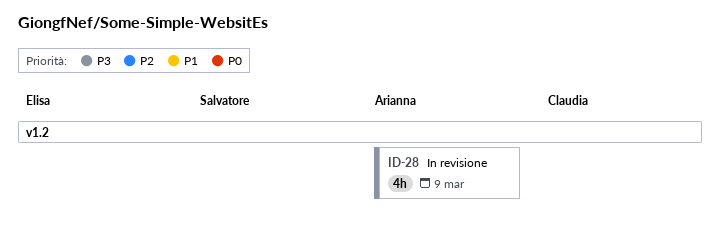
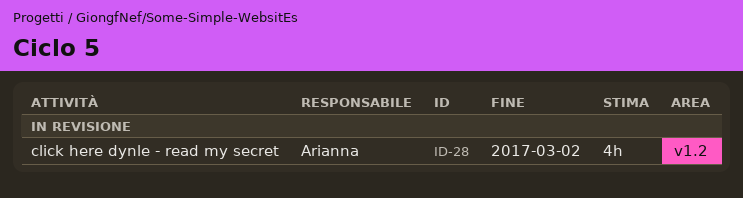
ID-28, due: Mar 9 -> Mar 2

